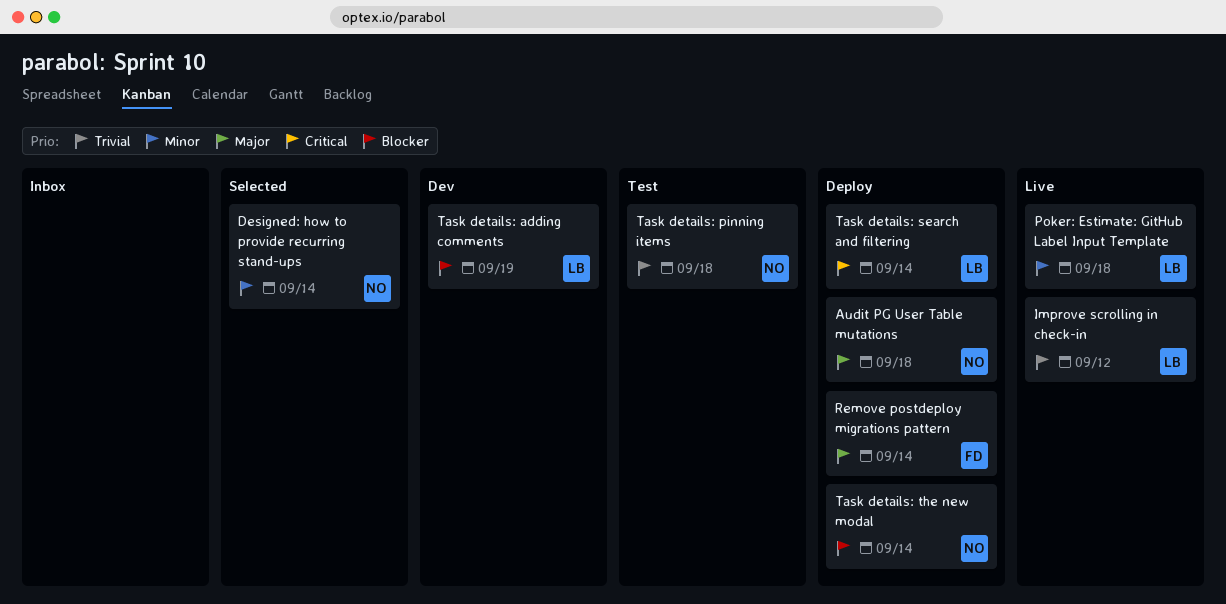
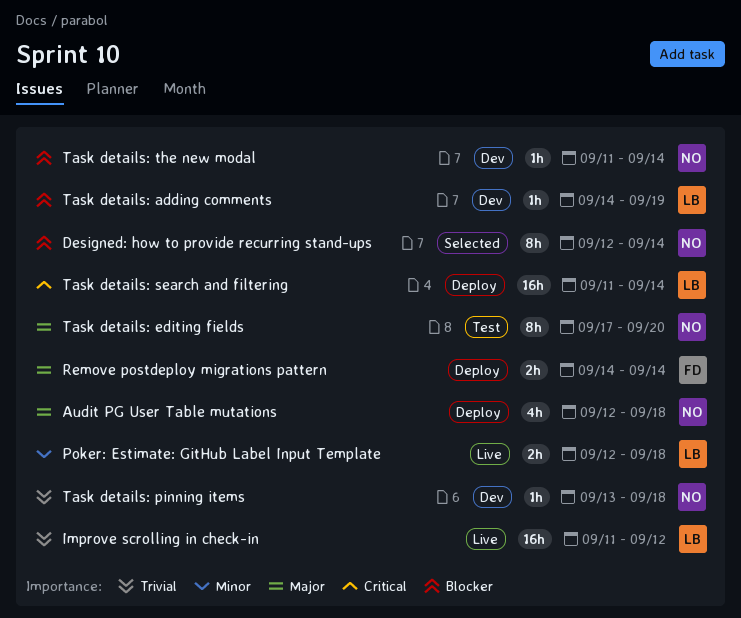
Designed: how to provide recurring stand-ups, priority: Minor -> Blocker
Task details: editing fields: none -> present
Task details: pinning items, status: Test -> Dev
Task details: the new modal, status: Deploy -> Dev

